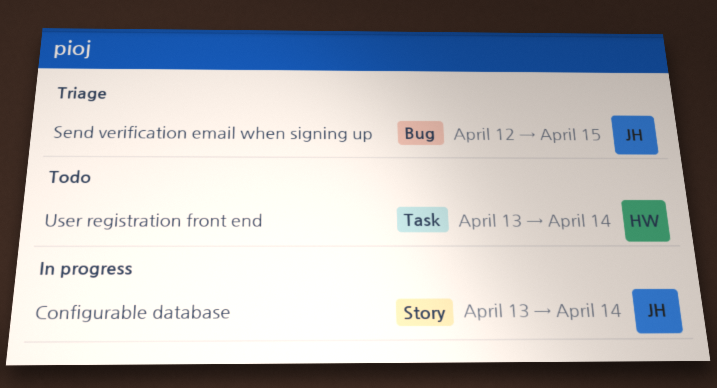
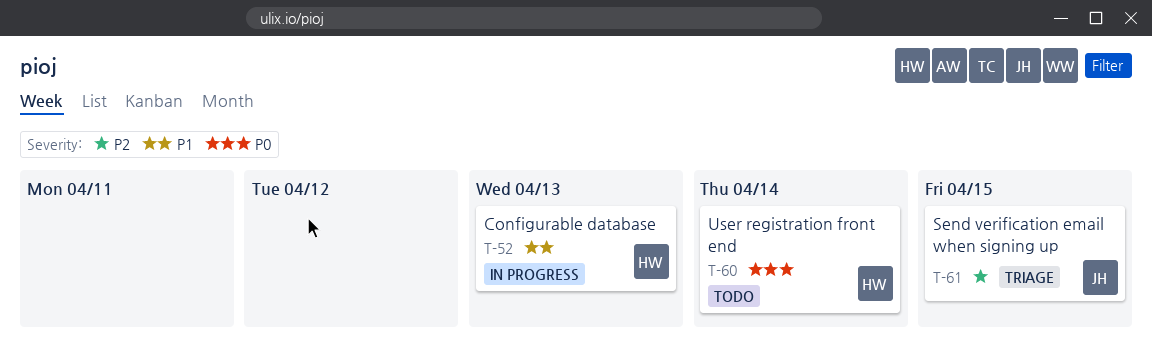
Configurable database, owner: JH -> HW
Configurable database, due: Apr 14 -> Apr 13

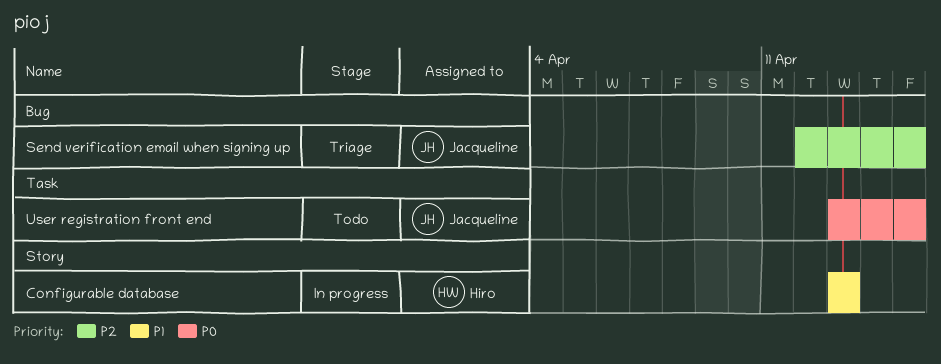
User registration front end, owner: Hiro -> Jacqueline
User registration front end, due: Apr 14 -> Apr 15

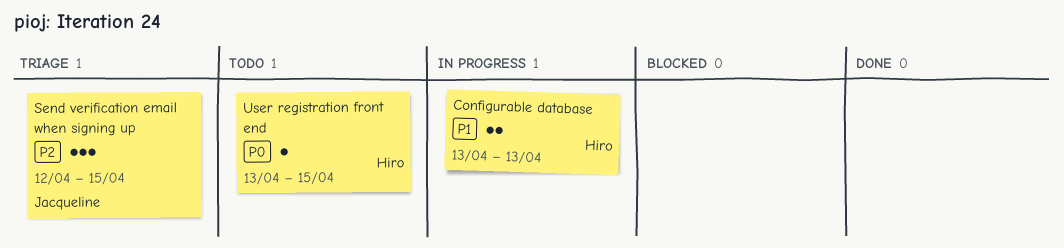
User registration front end, owner: Jacqueline -> Hiro

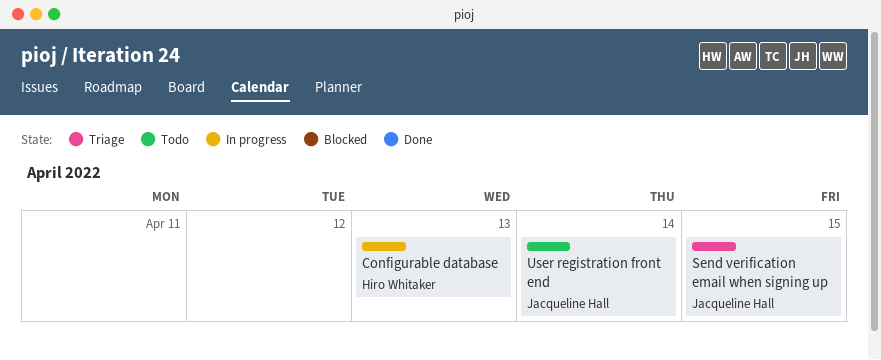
User registration front end, owner: Hiro Whitaker -> Jacqueline Hall
User registration front end, due: Apr 15 -> Apr 14

